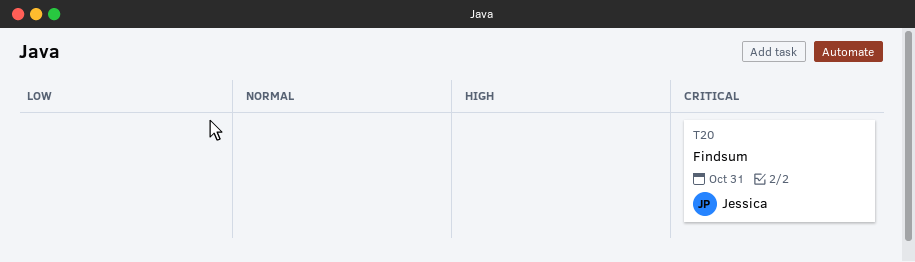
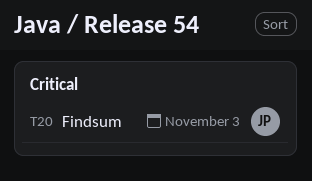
T20, due: Oct 31 -> Nov 3

